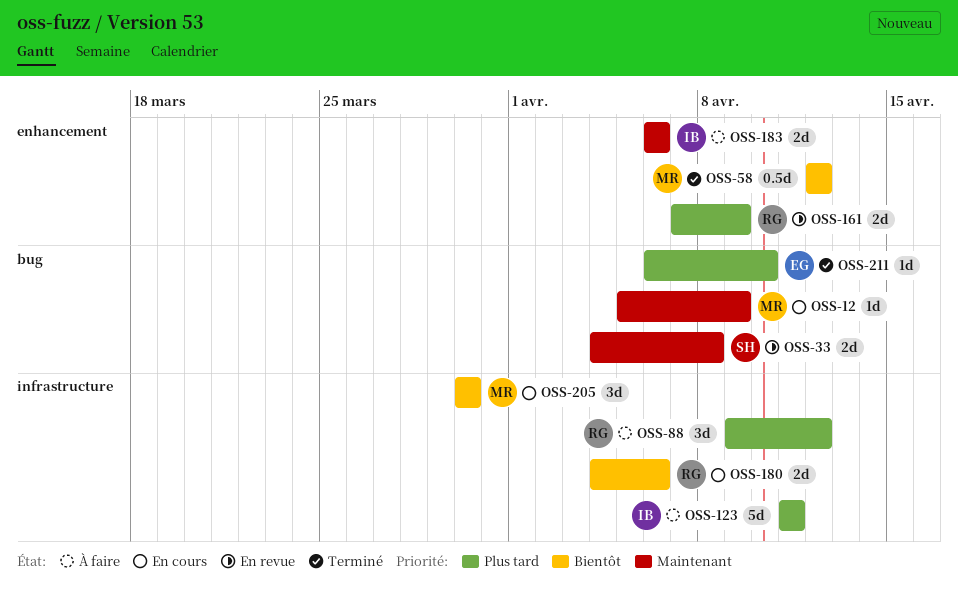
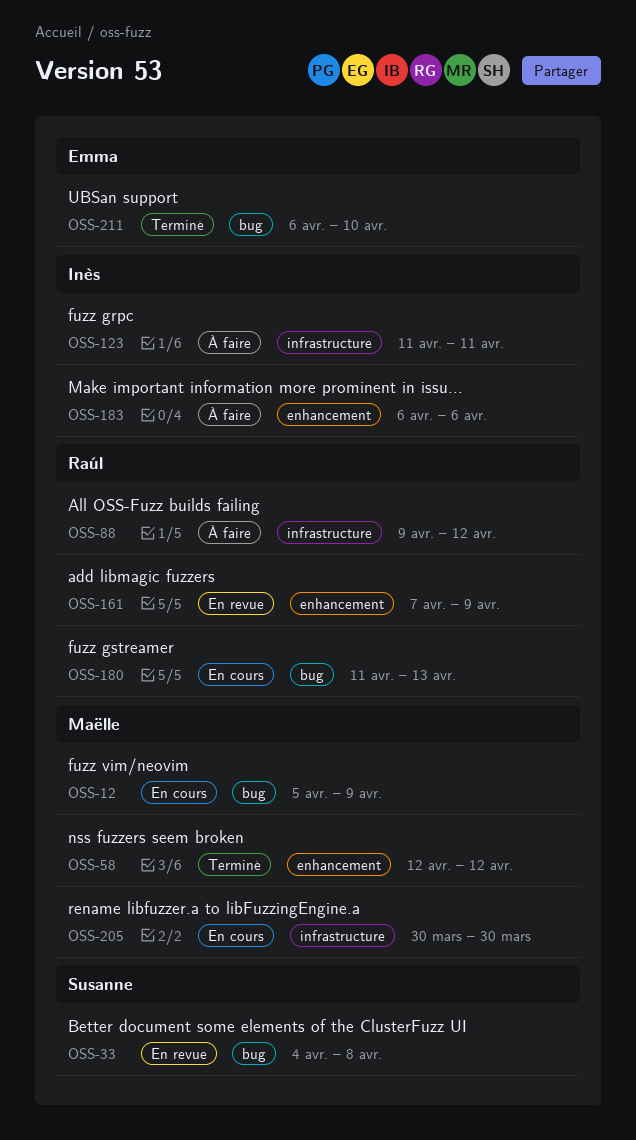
OSS-180, label: infrastructure -> bug
OSS-180, start: Apr 4 -> Apr 11
OSS-180, due: Apr 6 -> Apr 13

